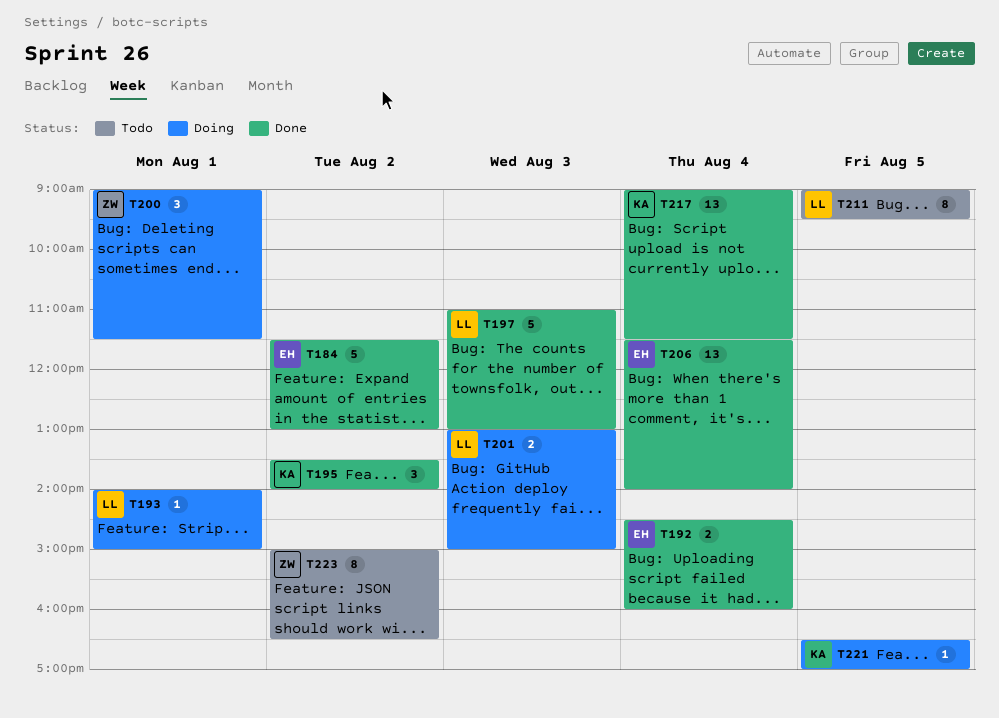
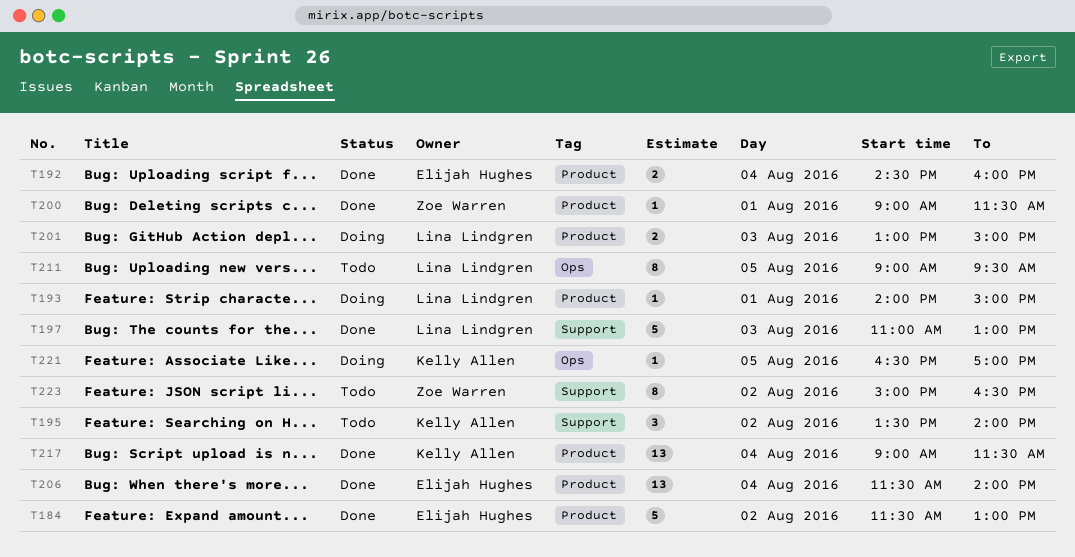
T195, status: Done -> Todo
T200, status: Doing -> Done
T200, estimate: 3 -> 1

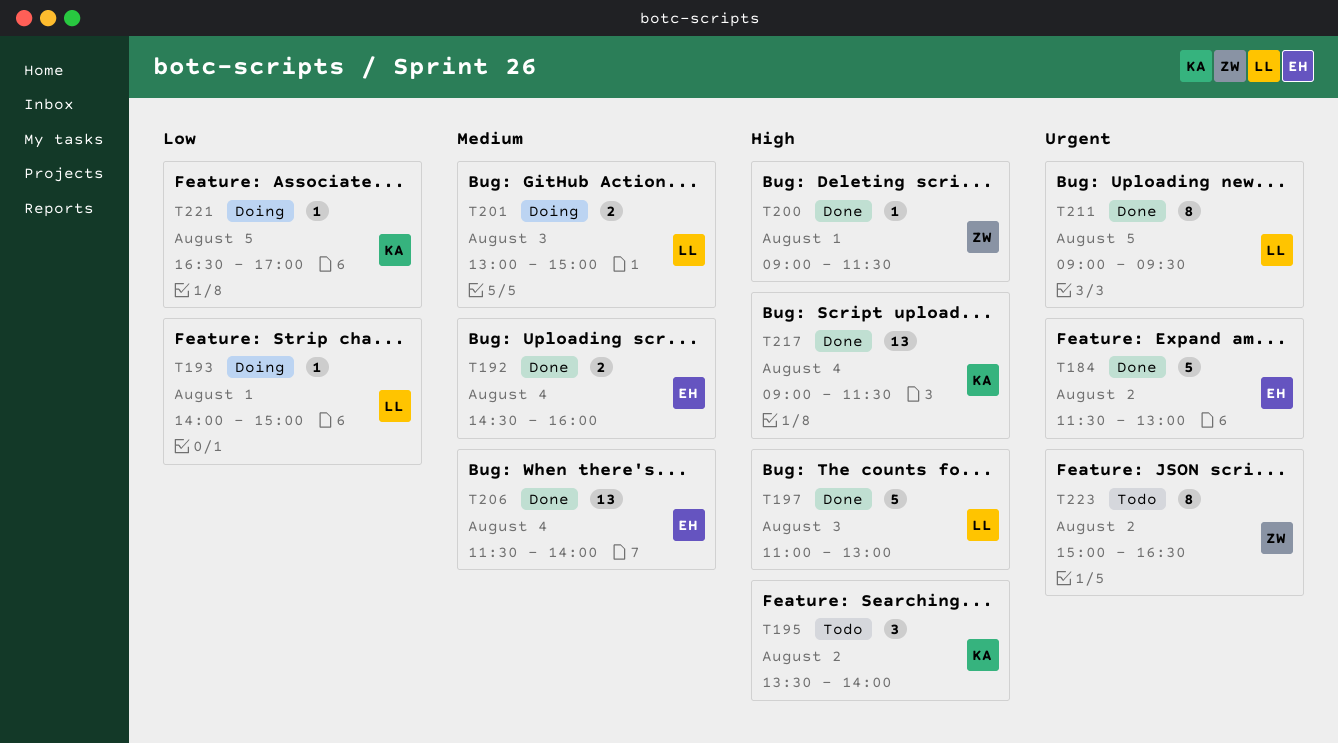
T211, status: Todo -> Done

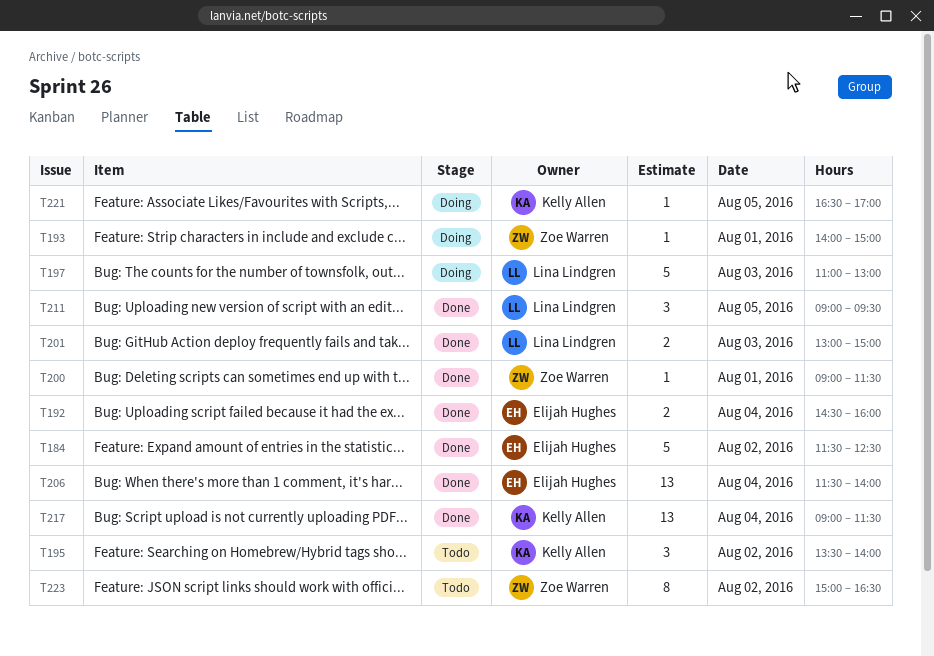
T184, ends: 13:00 -> 12:30
T193, owner: Lina Lindgren -> Zoe Warren
T197, status: Done -> Doing
T201, status: Doing -> Done
T211, estimate: 8 -> 3

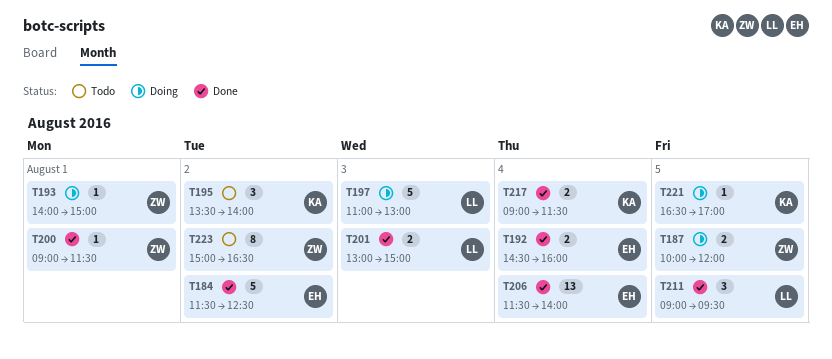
T187: none -> present
T217, estimate: 13 -> 2

